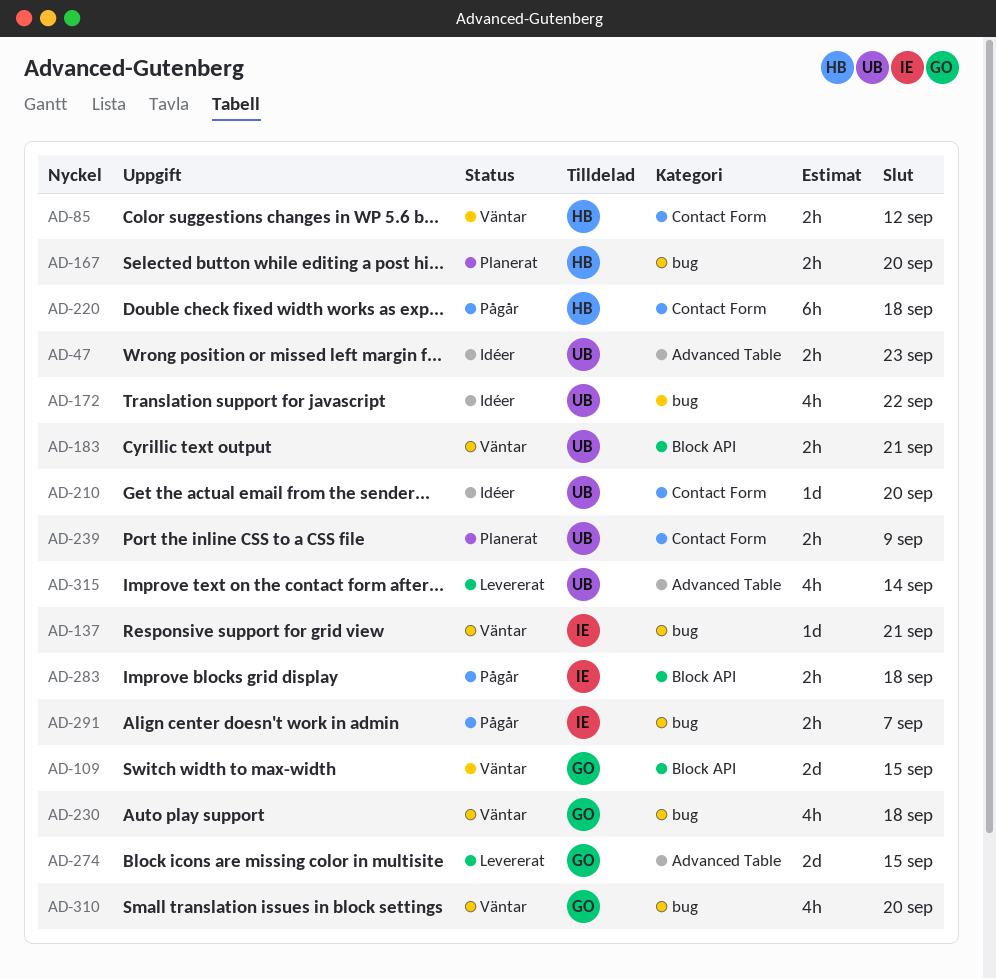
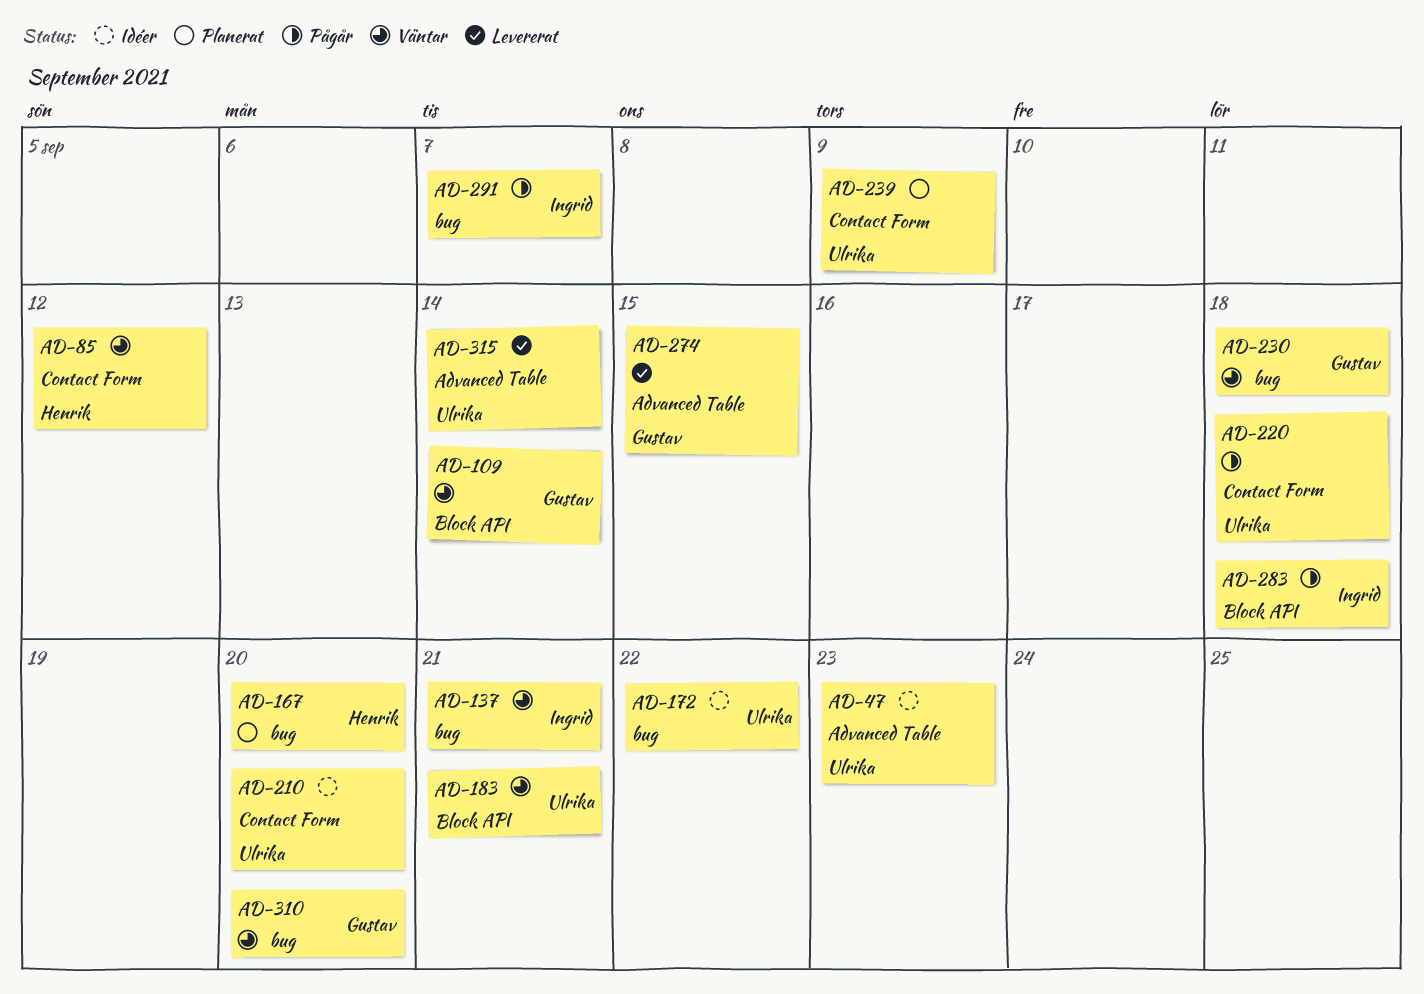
AD-109, due: Sep 15 -> Sep 14
AD-220, owner: Henrik -> Ulrika

